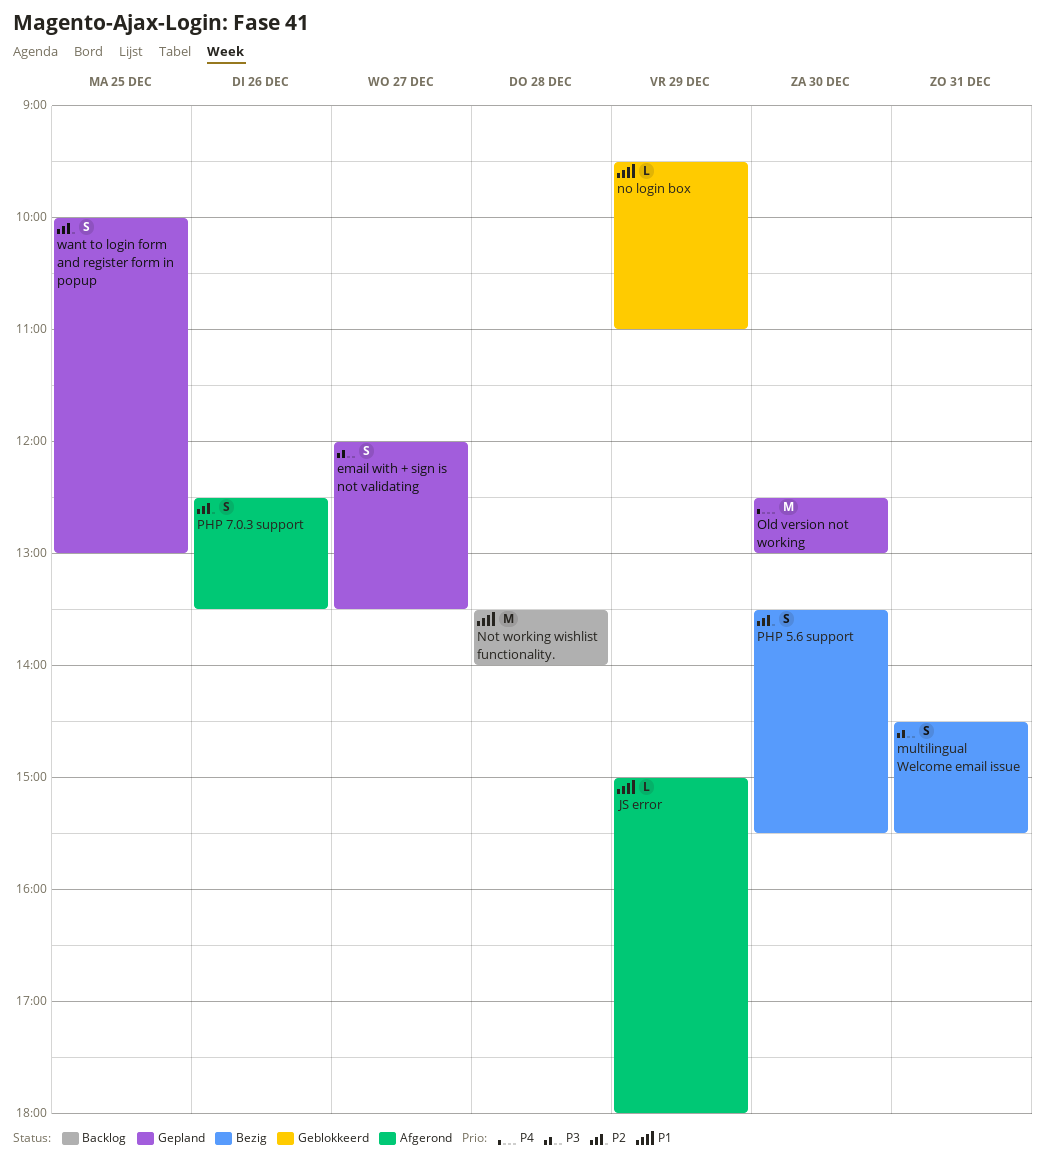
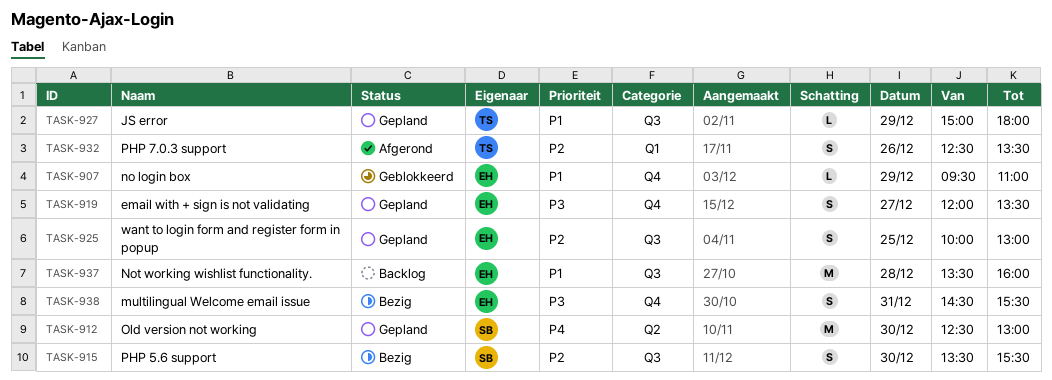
JS error, status: Afgerond -> Gepland
Not working wishlist functionality., ends: 14:00 -> 16:00

